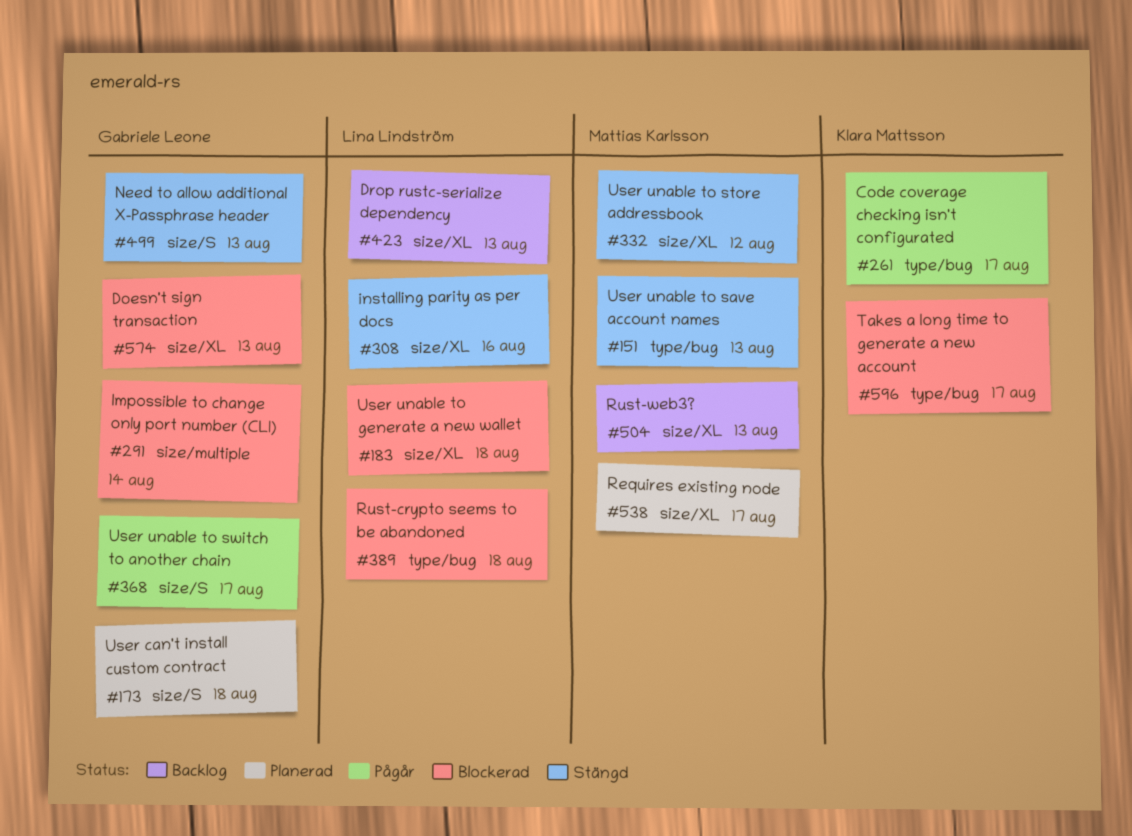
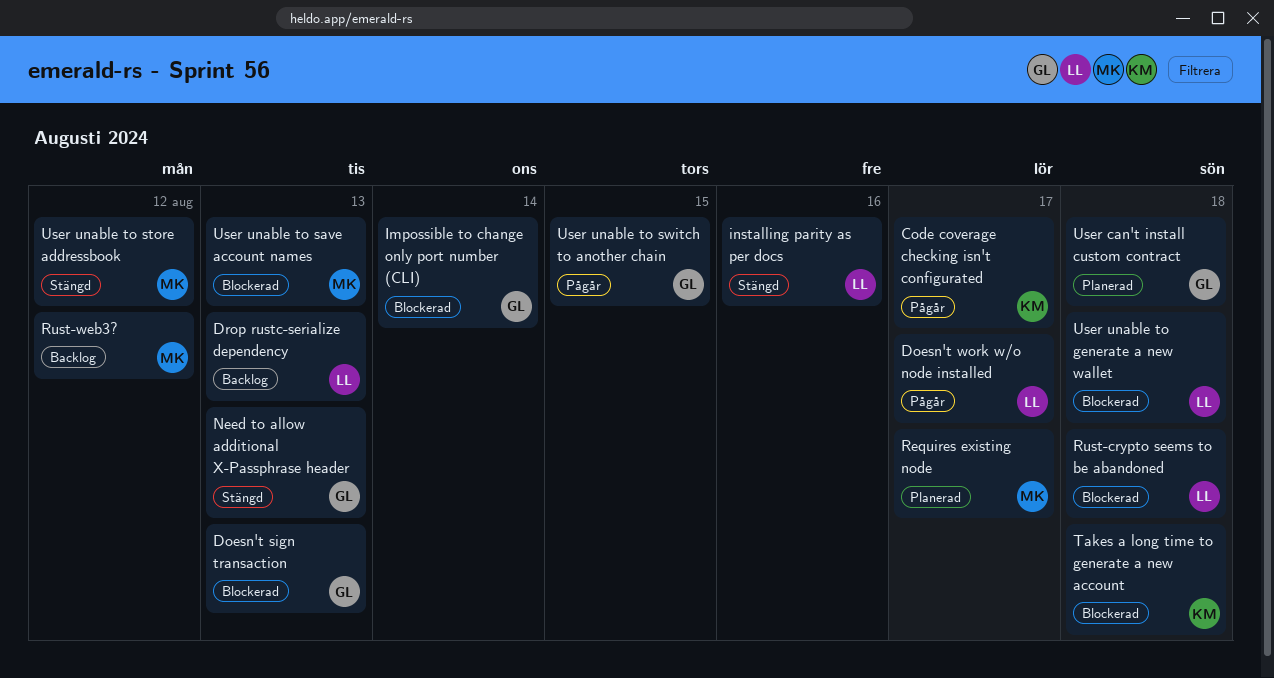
Doesn't work w/o node installed: none -> present
Rust-web3?, due: Aug 13 -> Aug 12
Takes a long time to generate a new account, due: Aug 17 -> Aug 18
User unable to save account names, status: Stängd -> Blockerad
User unable to switch to another chain, due: Aug 17 -> Aug 15

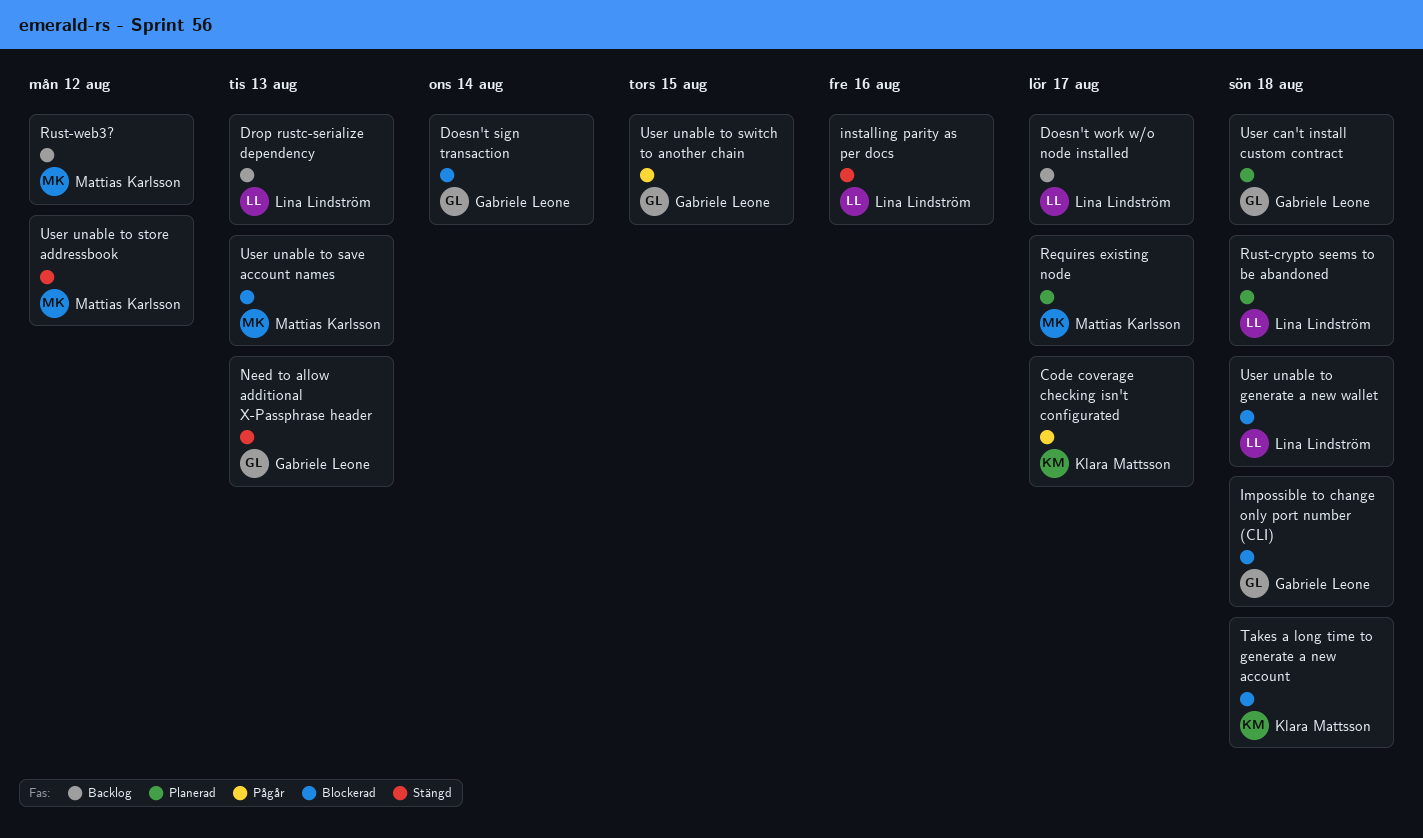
Doesn't sign transaction, due: Aug 13 -> Aug 14
Doesn't work w/o node installed, status: Pågår -> Backlog
Impossible to change only port number (CLI), due: Aug 14 -> Aug 18
Rust-crypto seems to be abandoned, status: Blockerad -> Planerad

